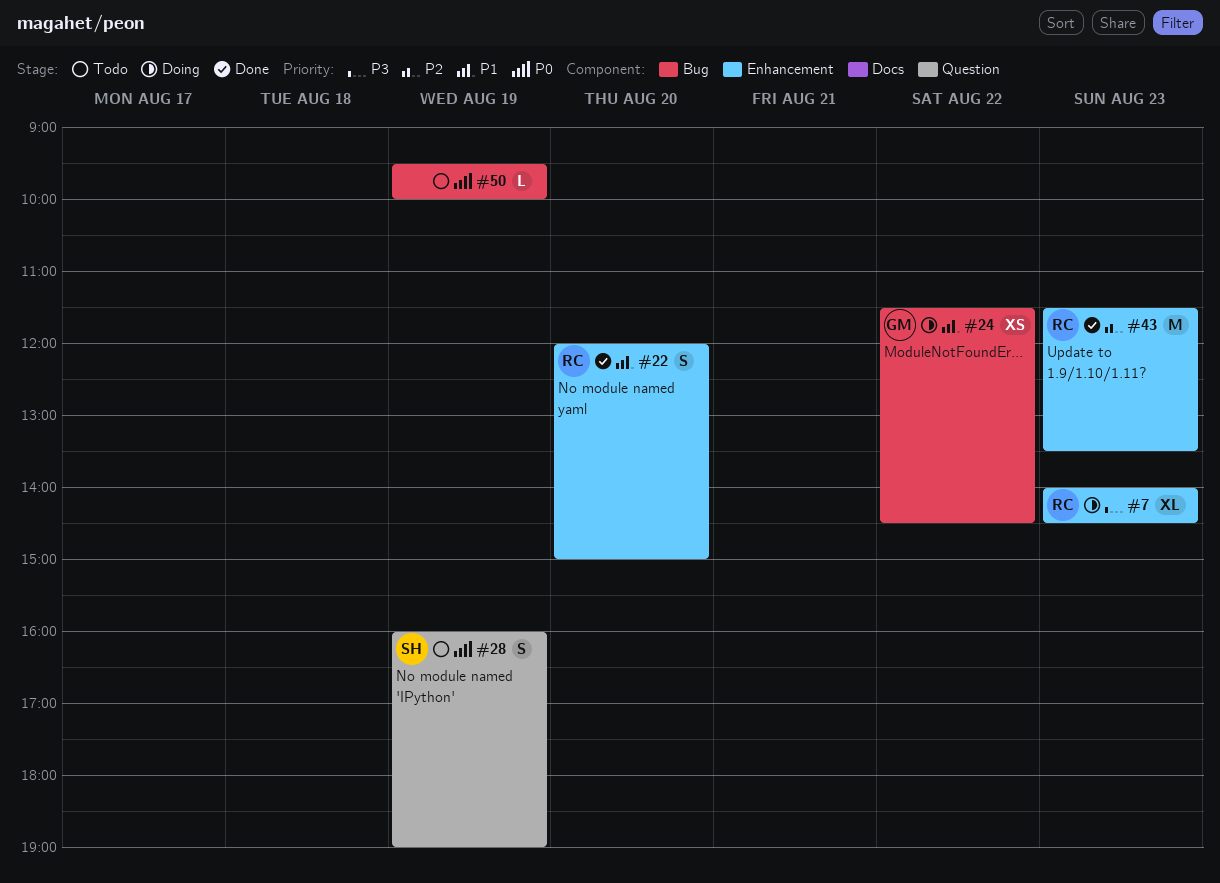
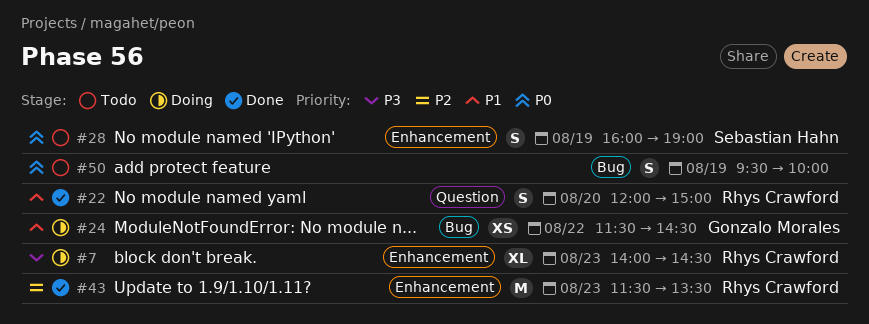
#22, label: Enhancement -> Question
#28, label: Question -> Enhancement
#50, estimate: L -> S

